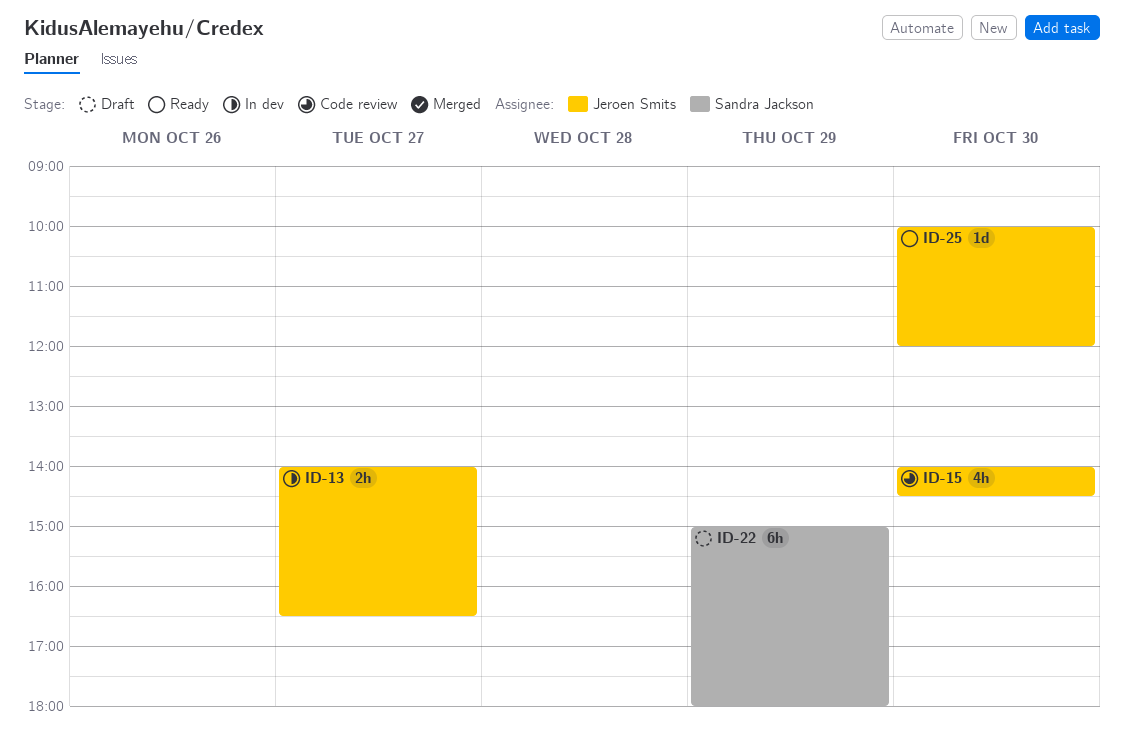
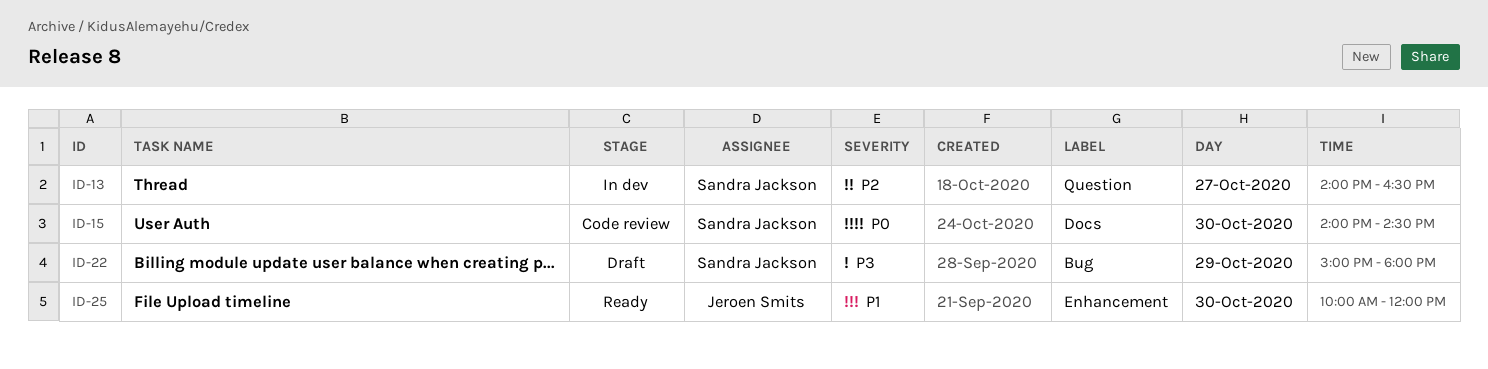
ID-13, owner: Jeroen Smits -> Sandra Jackson
ID-15, owner: Jeroen Smits -> Sandra Jackson

